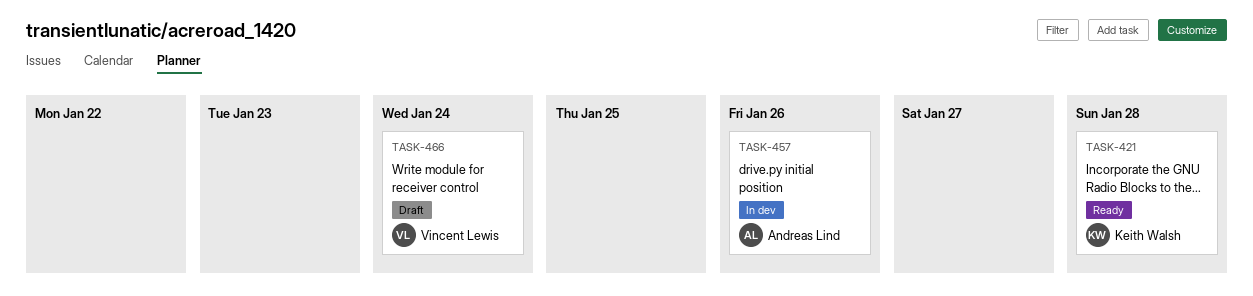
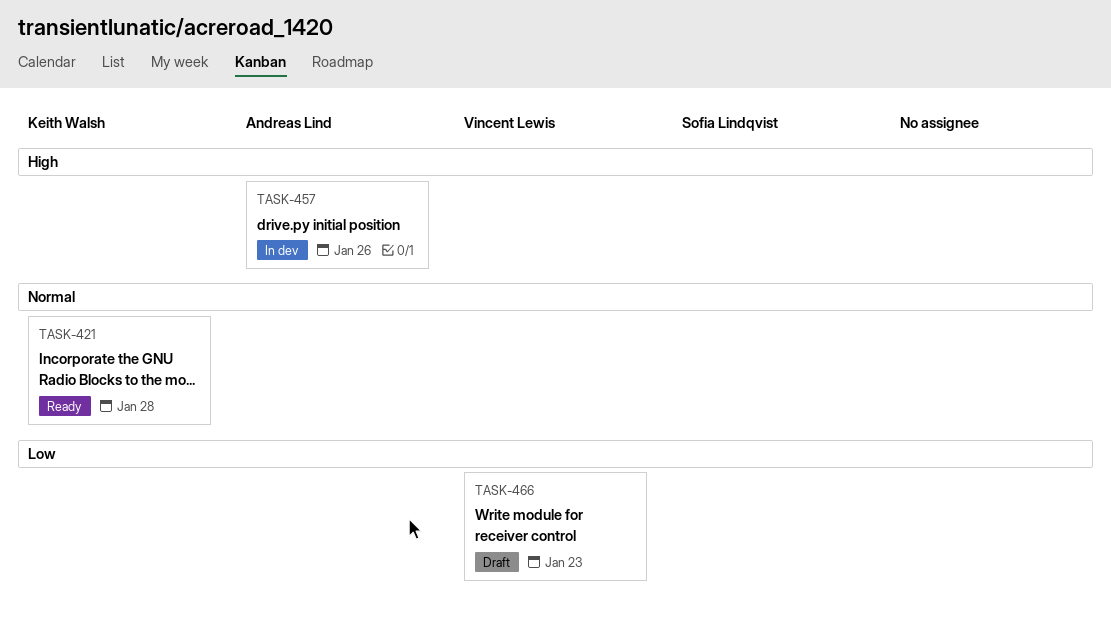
TASK-466, due: Jan 24 -> Jan 23

